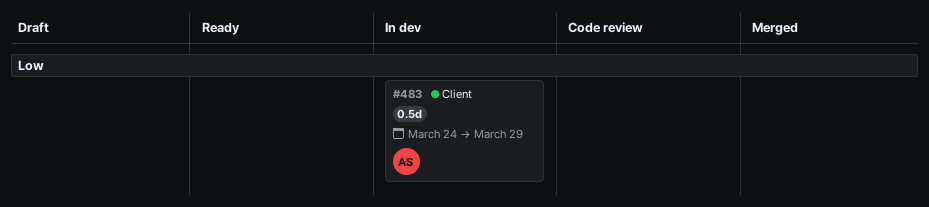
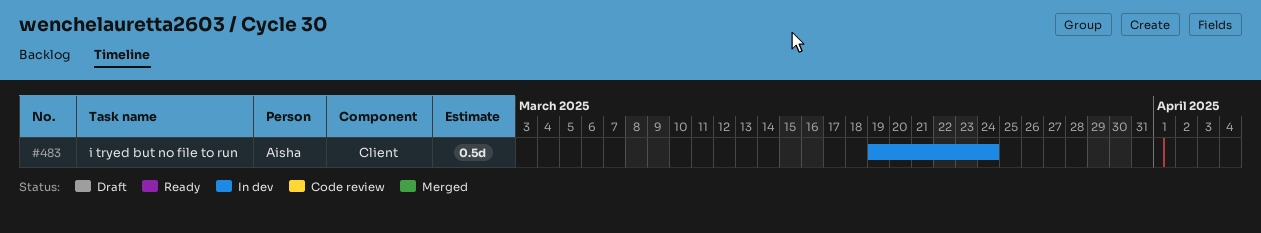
#483, start: Mar 24 -> Mar 19
#483, due: Mar 29 -> Mar 24

